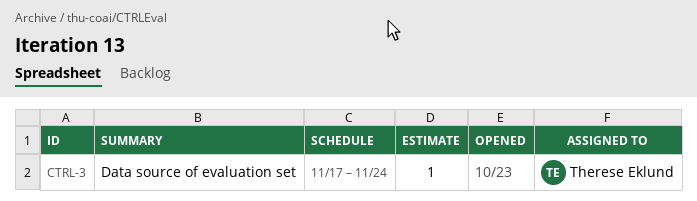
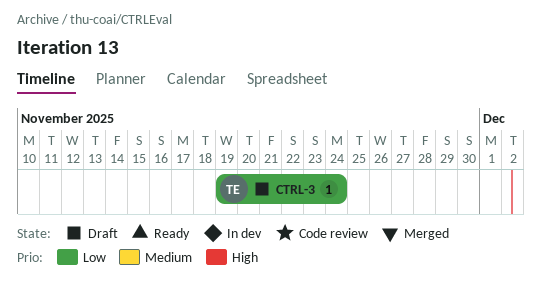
CTRL-3, start: Nov 17 -> Nov 19

